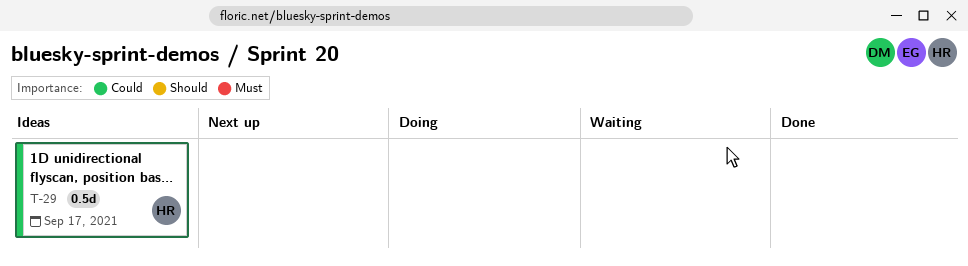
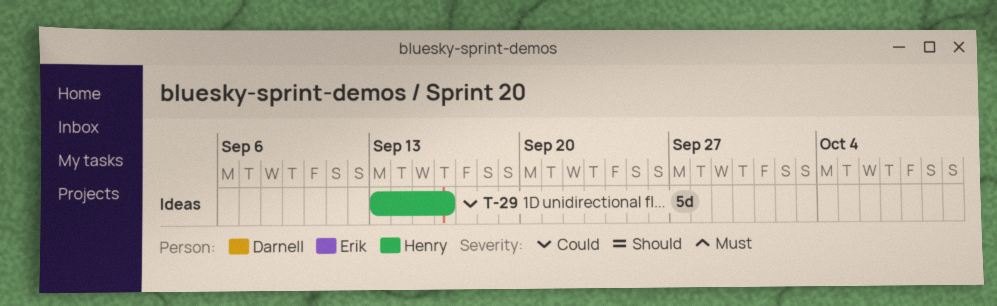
T-29, estimate: 0.5d -> 5d
T-29, due: Sep 17 -> Sep 16

